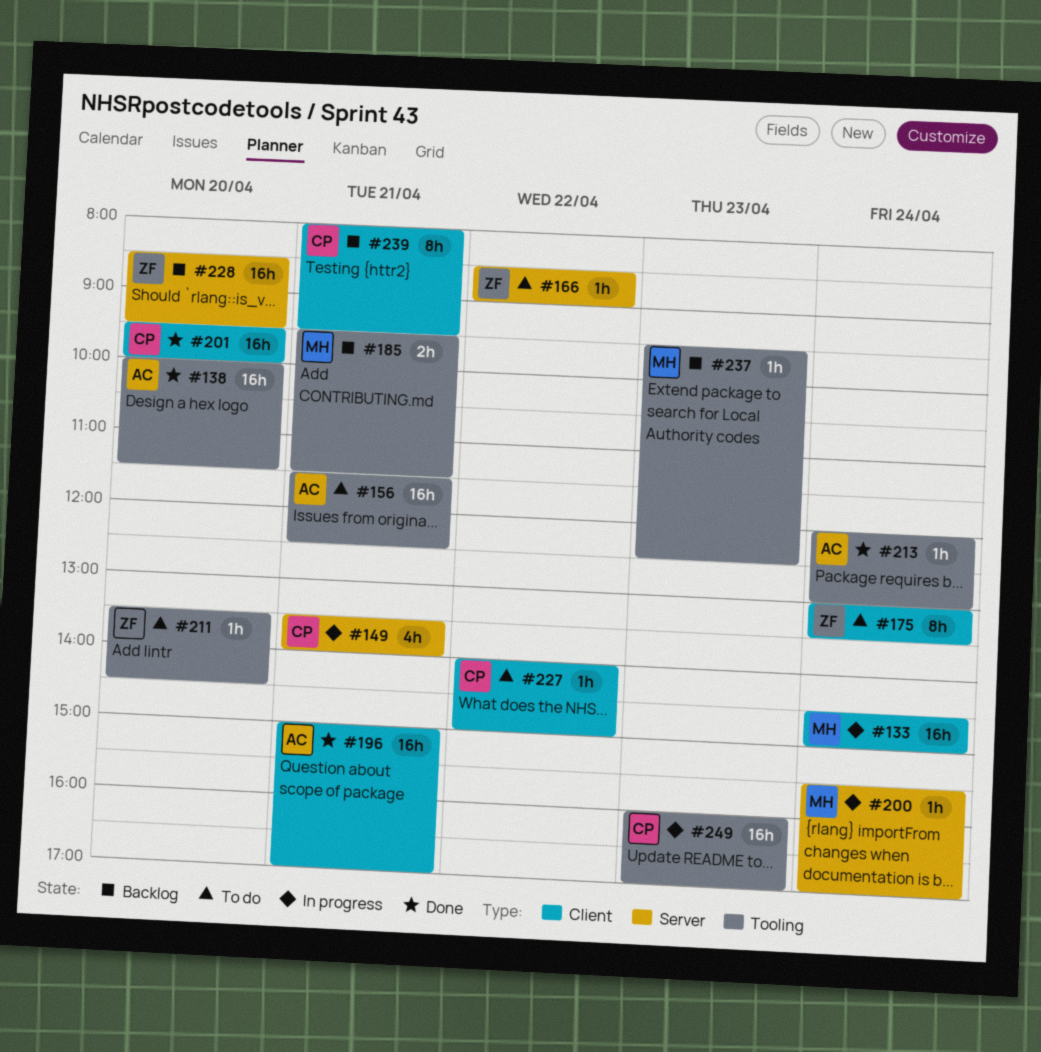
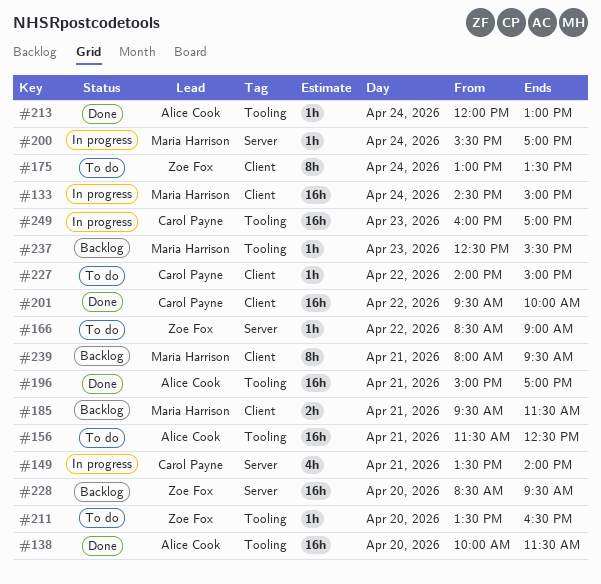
#185, label: Tooling -> Client
#196, label: Client -> Tooling
#201, day: Apr 20 -> Apr 22
#211, ends: 14:30 -> 16:30
#237, begins: 09:30 -> 12:30
#237, ends: 12:30 -> 15:30
#239, owner: Carol Payne -> Maria Harrison

